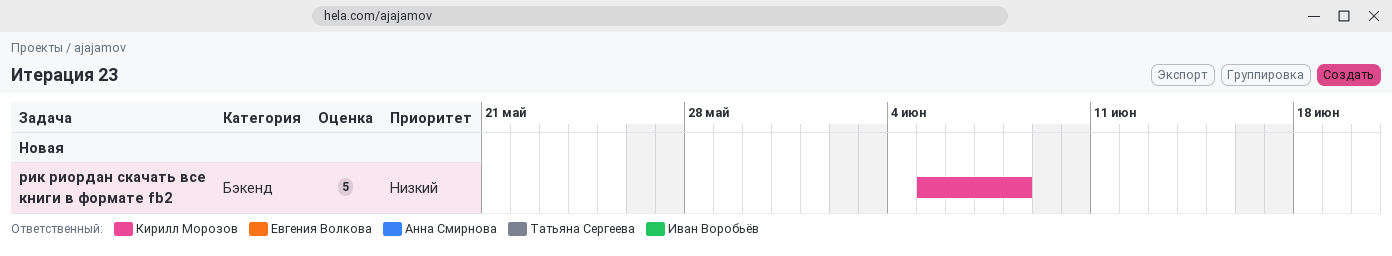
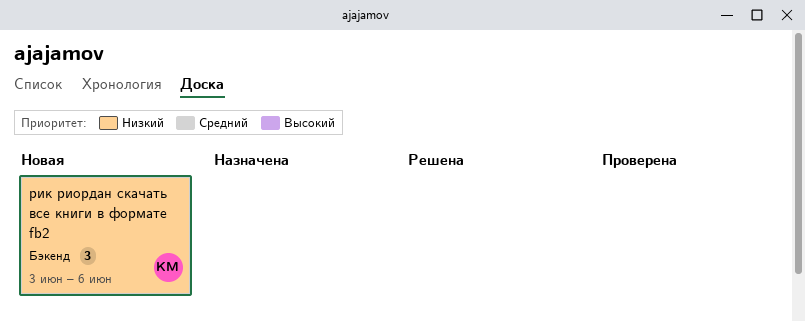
рик риордан скачать все книги в формате fb2, estimate: 5 -> 3
рик риордан скачать все книги в формате fb2, start: Jun 5 -> Jun 3
рик риордан скачать все книги в формате fb2, due: Jun 8 -> Jun 6

